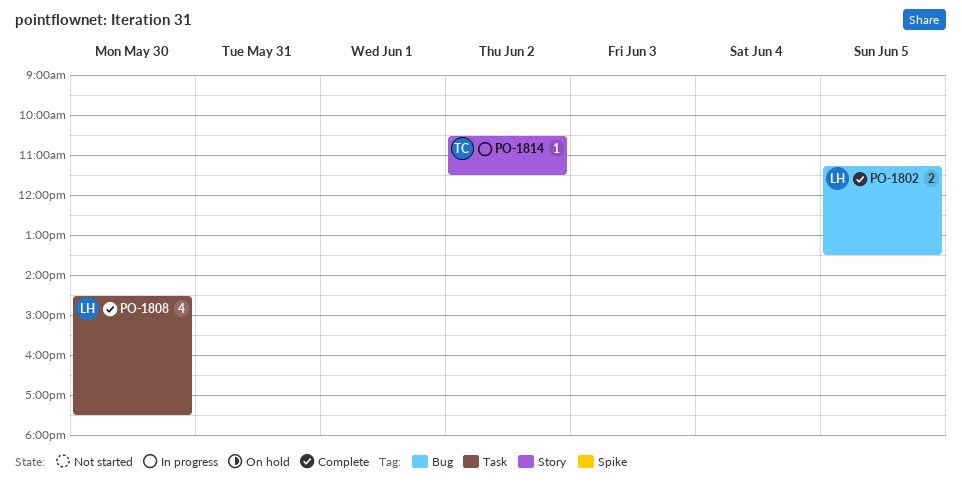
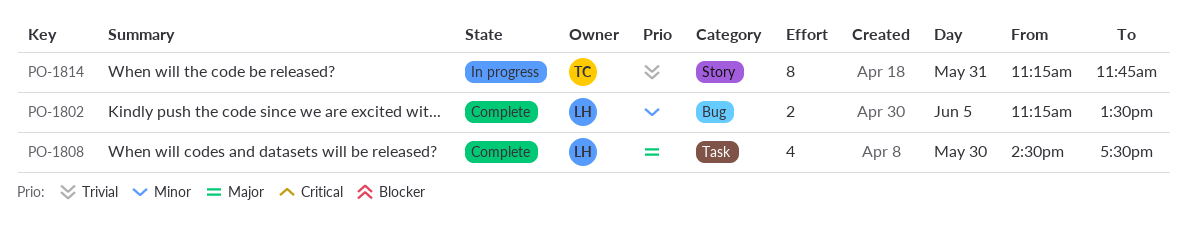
PO-1814, estimate: 1 -> 8
PO-1814, day: Jun 2 -> May 31
PO-1814, begins: 10:30 -> 11:15
PO-1814, ends: 11:30 -> 11:45

